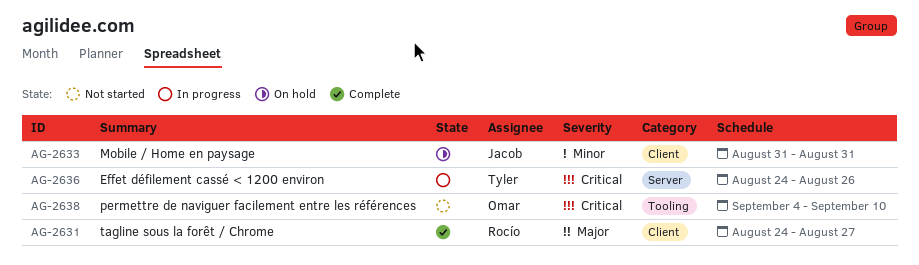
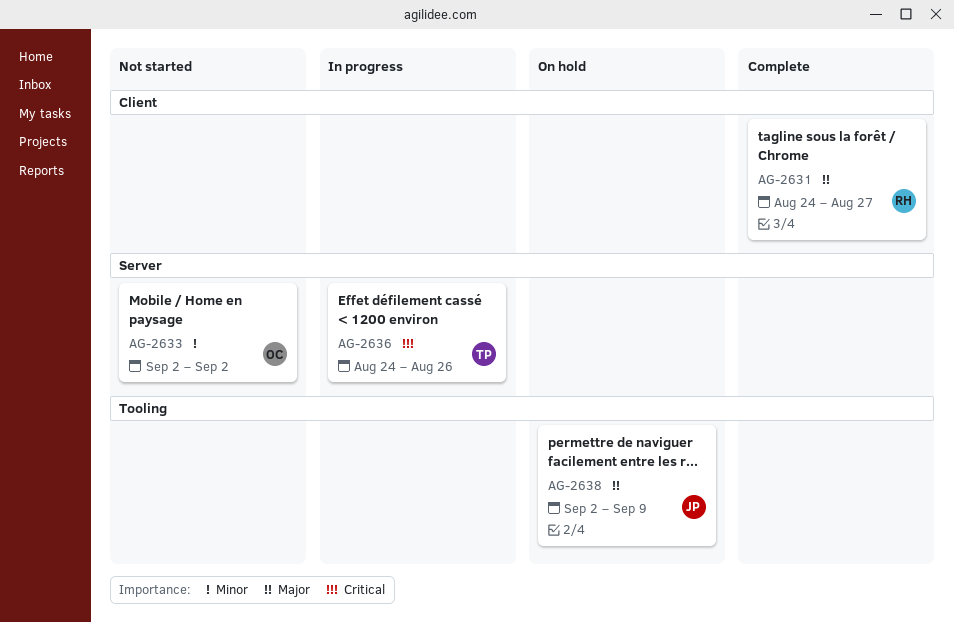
AG-2633, status: On hold -> Not started
AG-2633, owner: Jacob -> Omar
AG-2633, label: Client -> Server
AG-2633, start: Aug 31 -> Sep 2
AG-2633, due: Aug 31 -> Sep 2
AG-2638, status: Not started -> On hold
AG-2638, owner: Omar -> Jacob
AG-2638, priority: Critical -> Major
AG-2638, start: Sep 4 -> Sep 2
AG-2638, due: Sep 10 -> Sep 9

